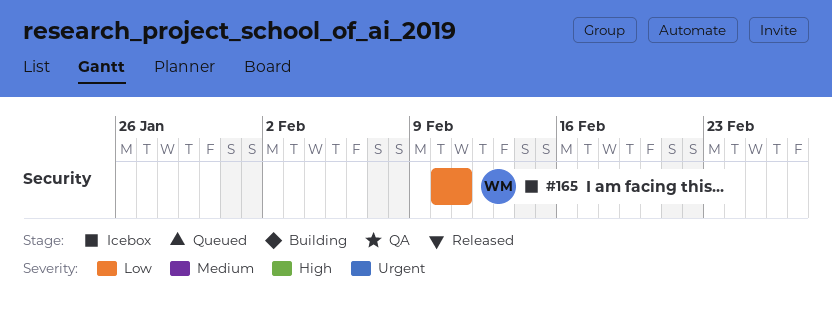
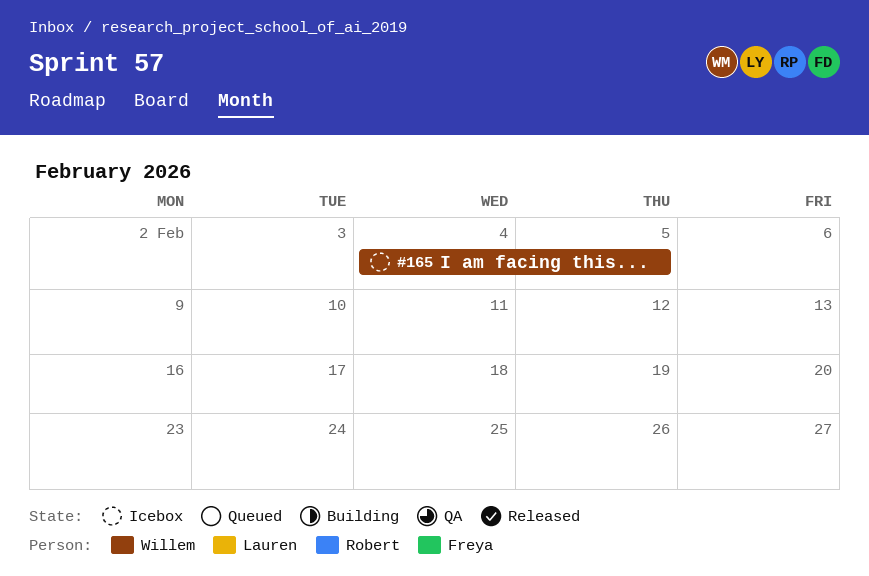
#165, start: Feb 10 -> Feb 4
#165, due: Feb 11 -> Feb 5

